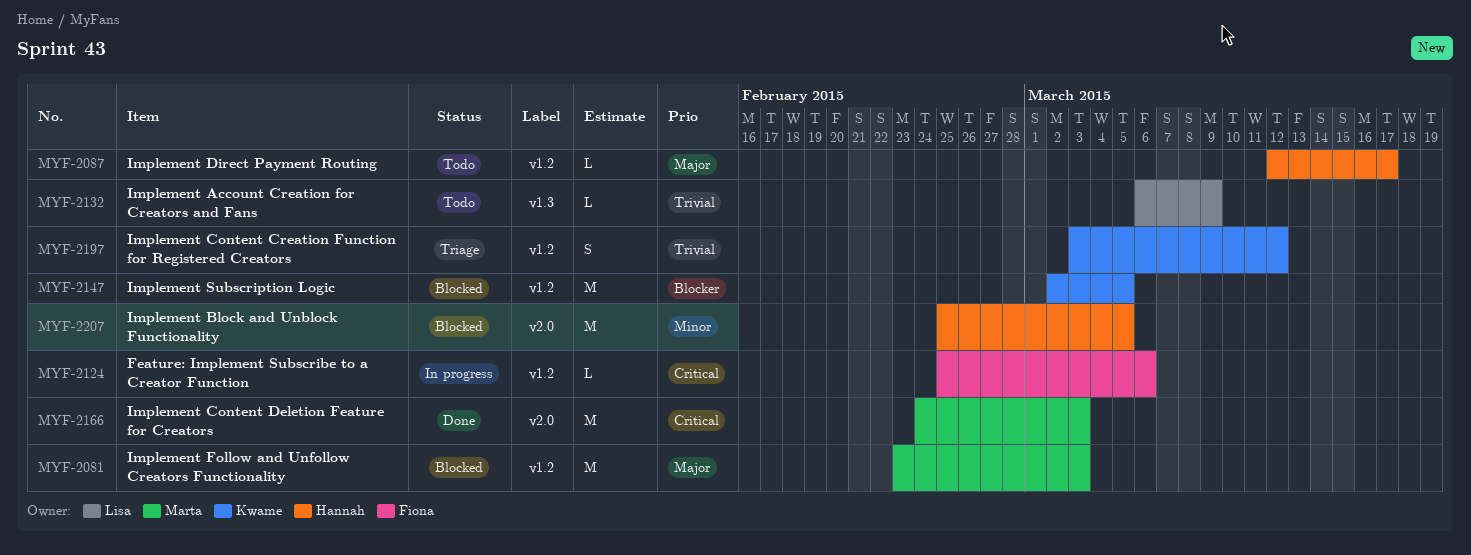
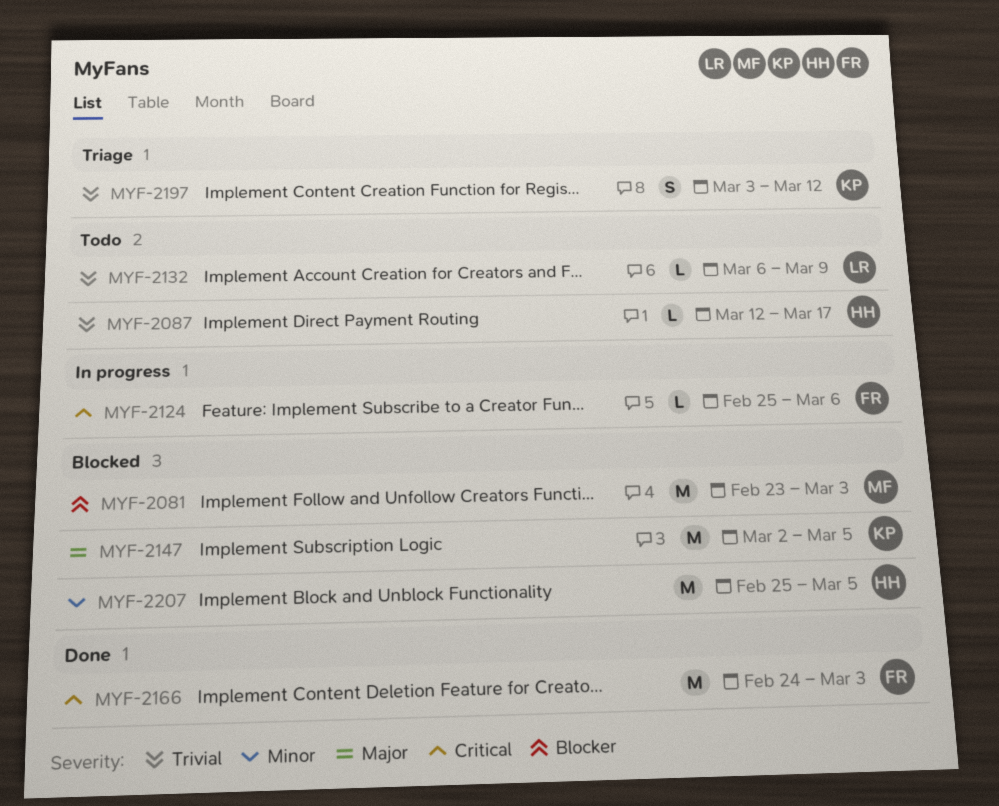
MYF-2081, priority: Major -> Blocker
MYF-2087, priority: Major -> Trivial
MYF-2147, priority: Blocker -> Major
MYF-2166, owner: Marta -> Fiona

